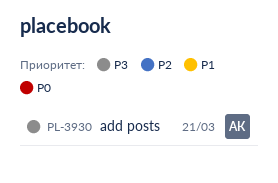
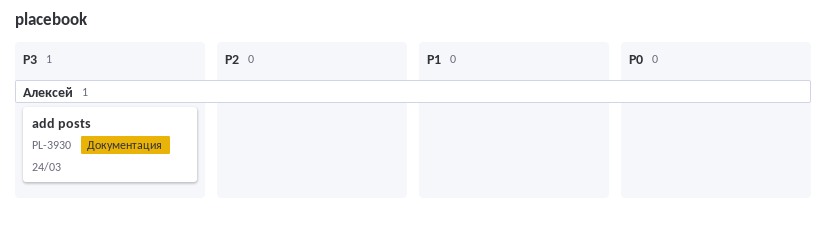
PL-3930, due: Mar 21 -> Mar 24

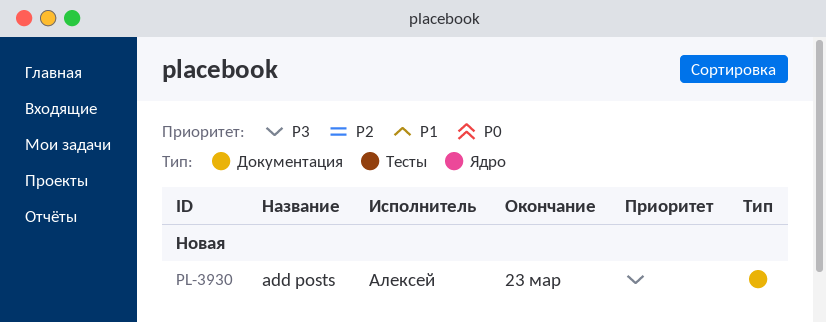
PL-3930, due: Mar 24 -> Mar 23

